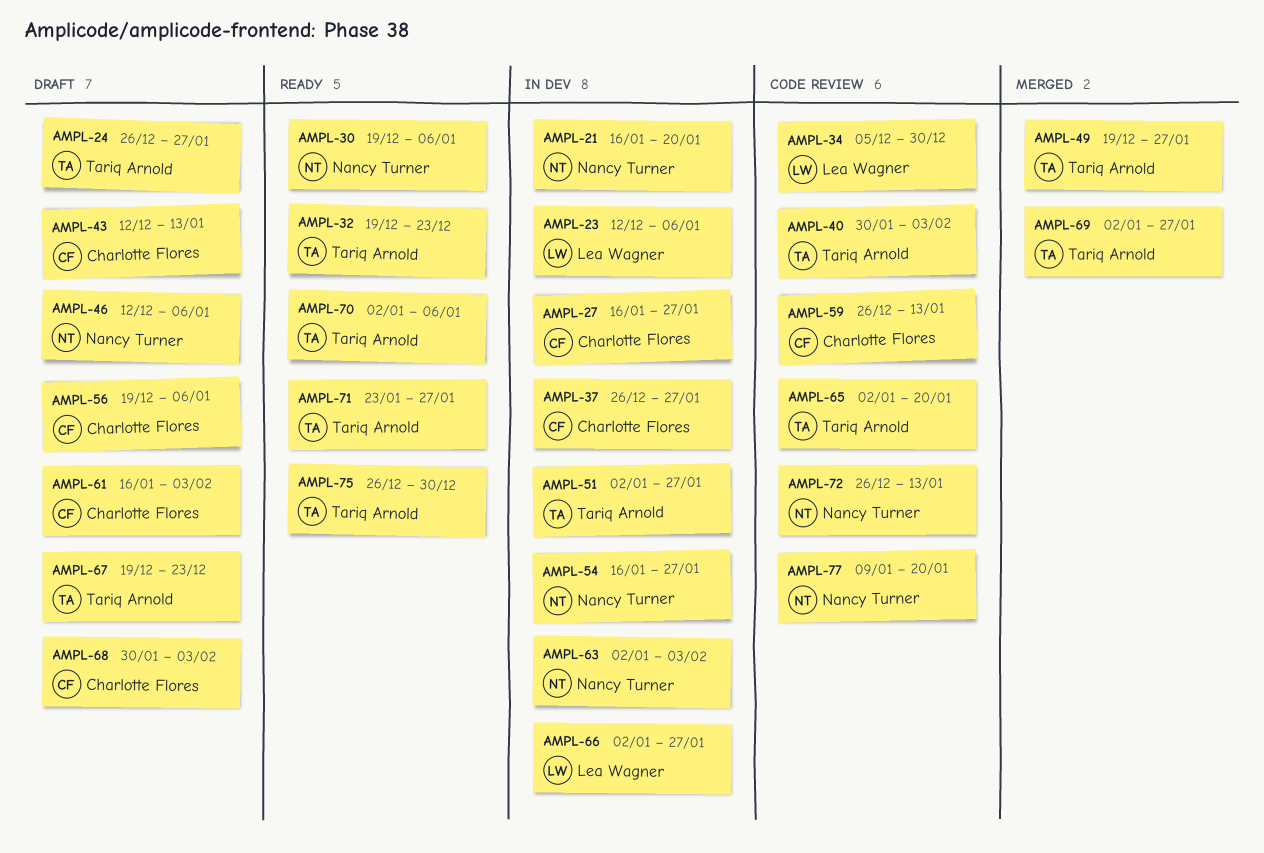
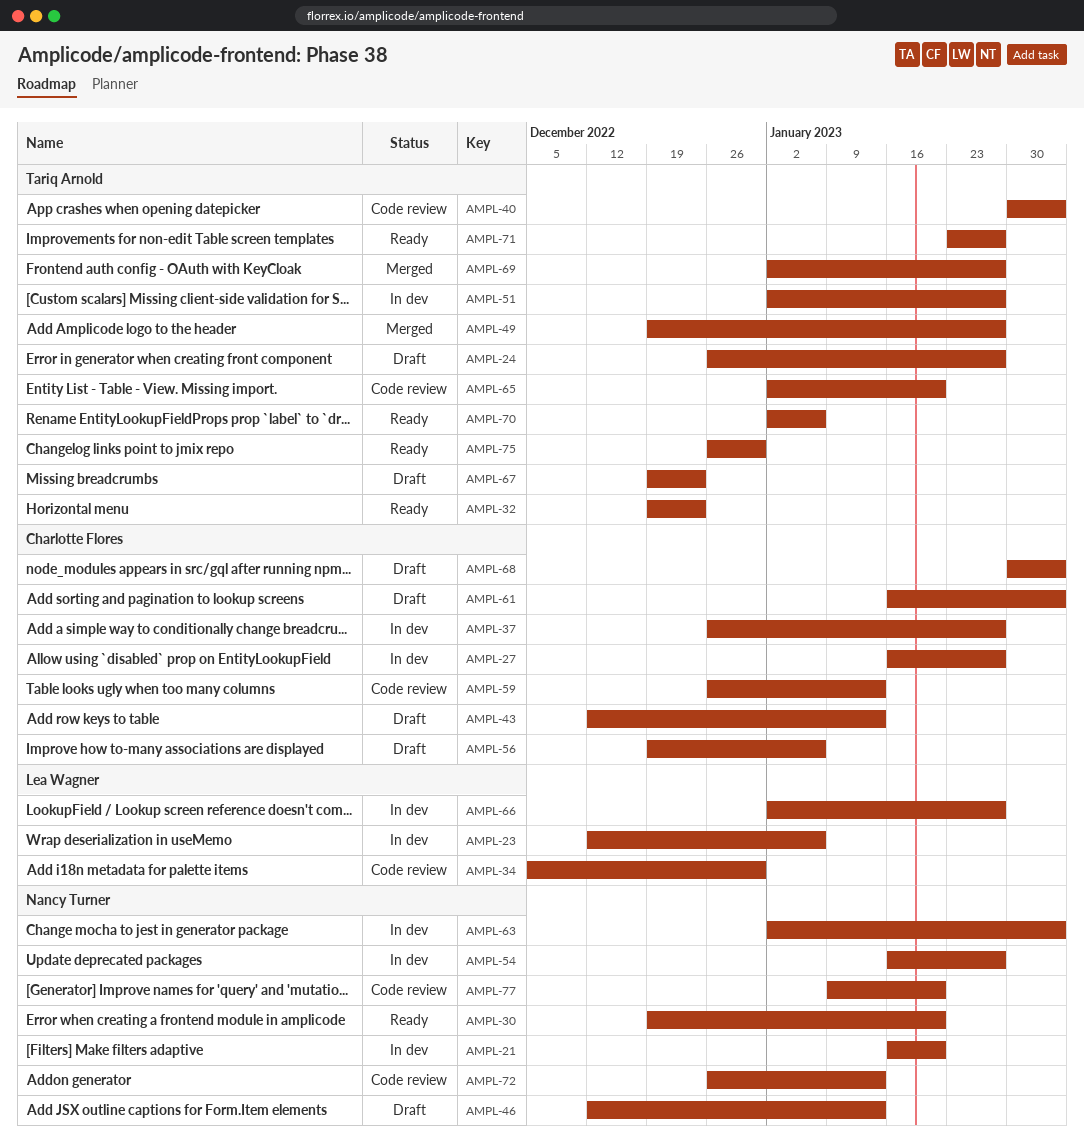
AMPL-30, due: Jan 6 -> Jan 20
AMPL-46, due: Jan 6 -> Jan 13

